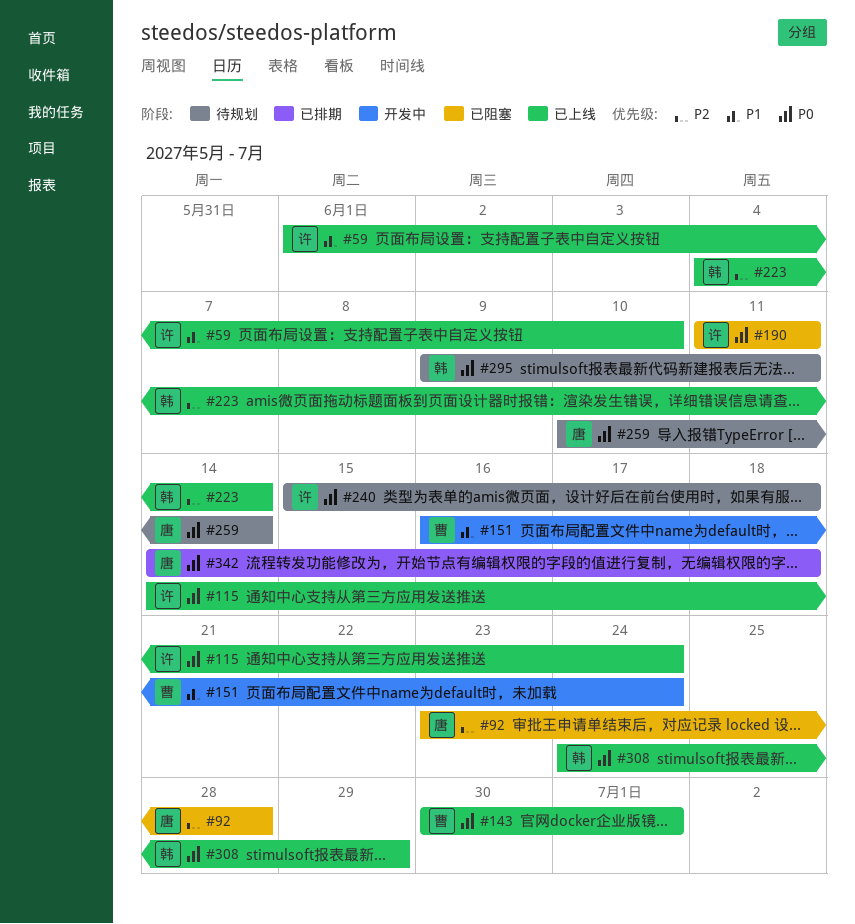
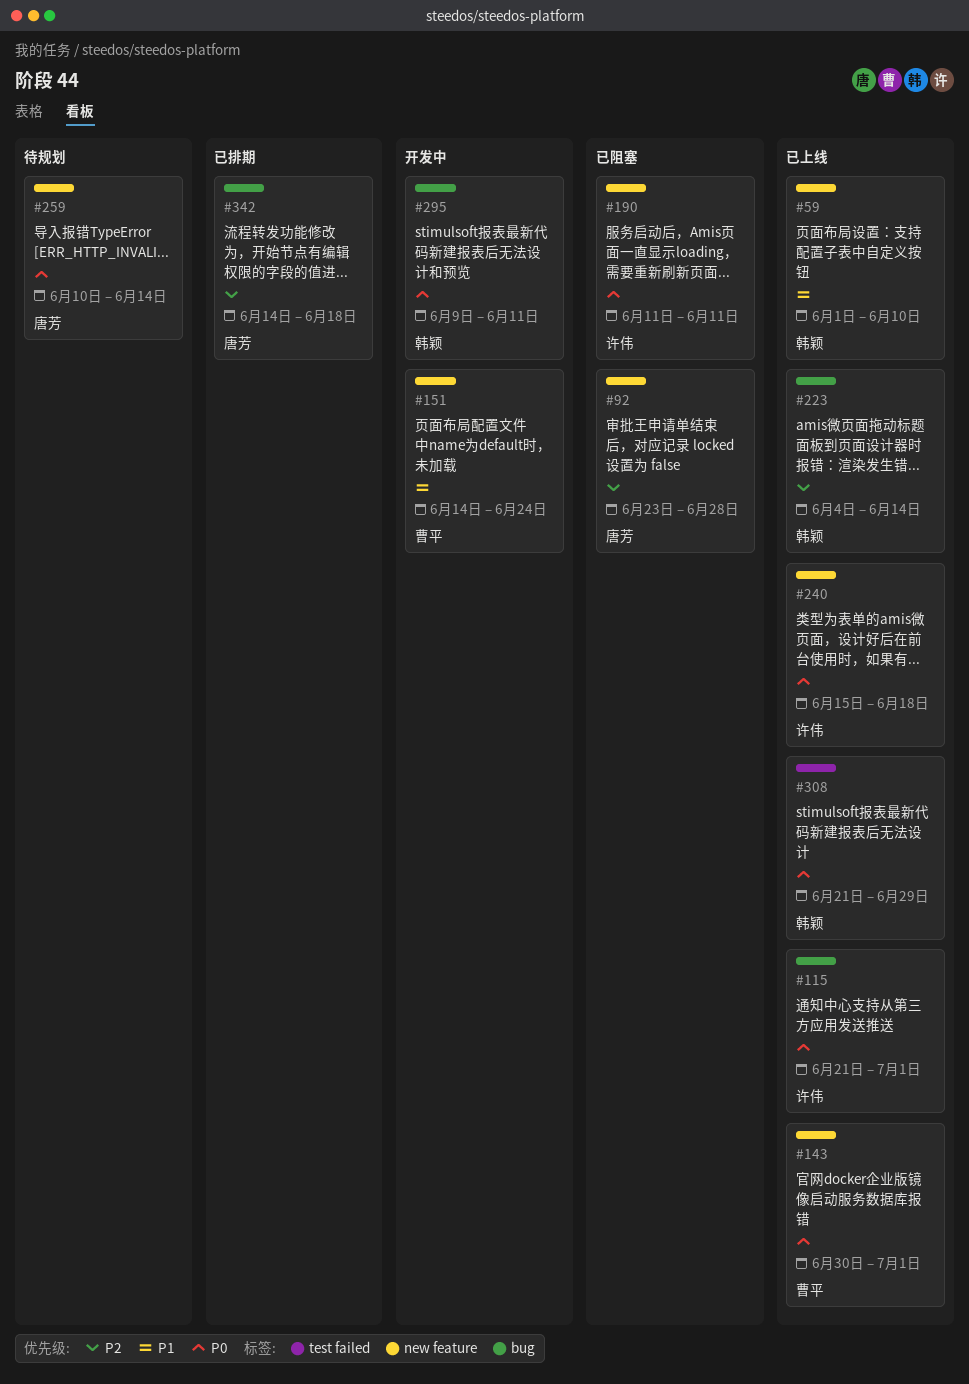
#59, owner: 许伟 -> 韩颖
#115, start: Jun 14 -> Jun 21
#115, due: Jun 24 -> Jul 1
#151, start: Jun 16 -> Jun 14
#240, status: 待规划 -> 已上线
#295, status: 待规划 -> 开发中
#308, start: Jun 24 -> Jun 21
#342, priority: P0 -> P2

